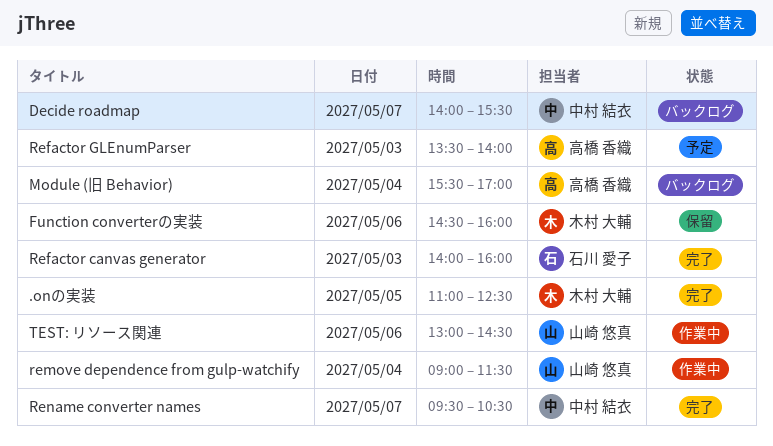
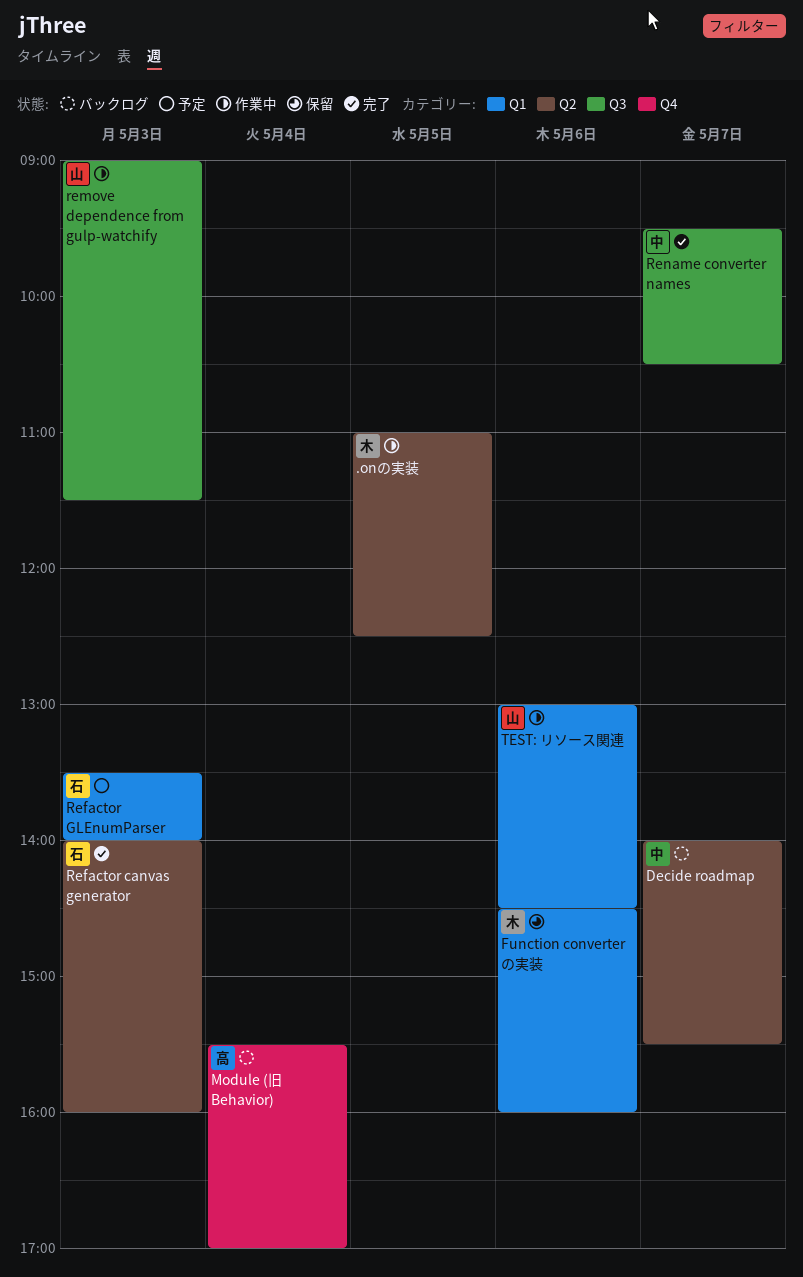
.onの実装, status: 完了 -> 作業中
Refactor GLEnumParser, owner: 高橋 香織 -> 石川 愛子
remove dependence from gulp-watchify, day: May 4 -> May 3

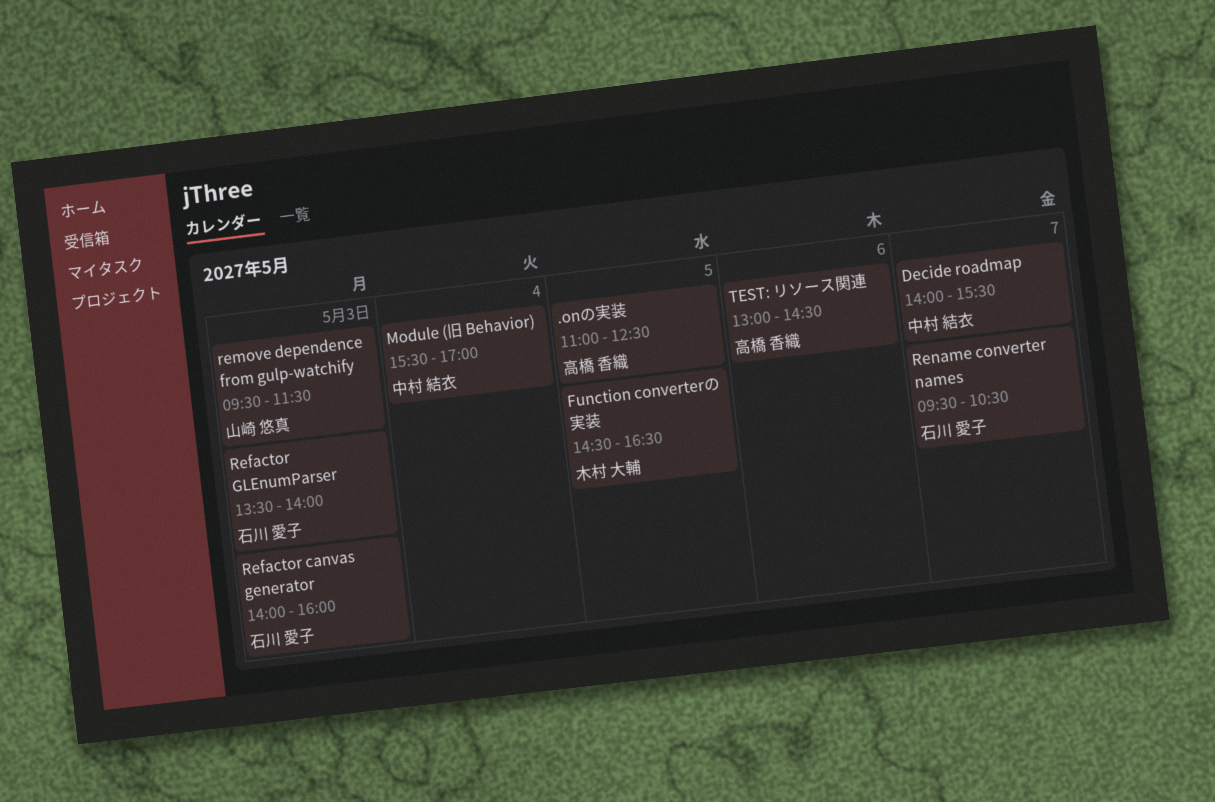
.onの実装, owner: 木村 大輔 -> 高橋 香織
Function converterの実装, day: May 6 -> May 5
Function converterの実装, ends: 16:00 -> 16:30
Module (旧 Behavior), owner: 高橋 香織 -> 中村 結衣
remove dependence from gulp-watchify, begins: 09:00 -> 09:30
Rename converter names, owner: 中村 結衣 -> 石川 愛子
TEST: リソース関連, owner: 山崎 悠真 -> 高橋 香織

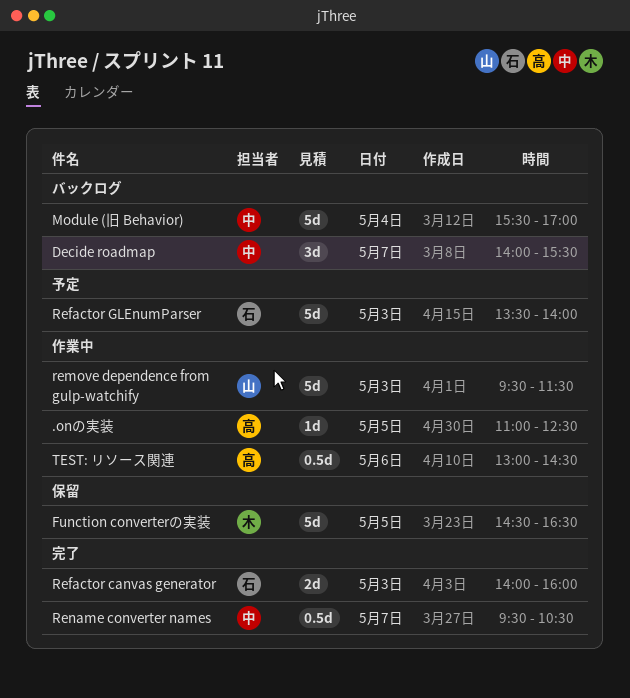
Rename converter names, owner: 石川 愛子 -> 中村 結衣

